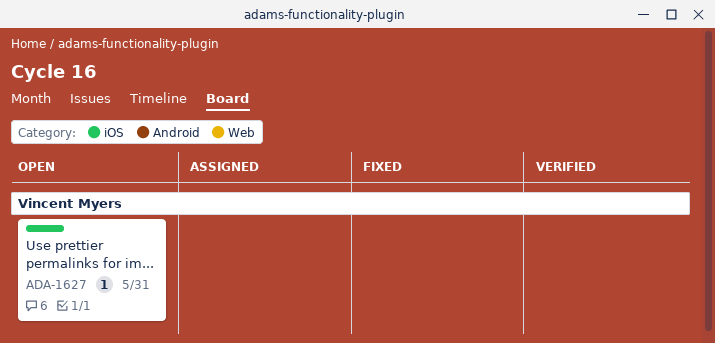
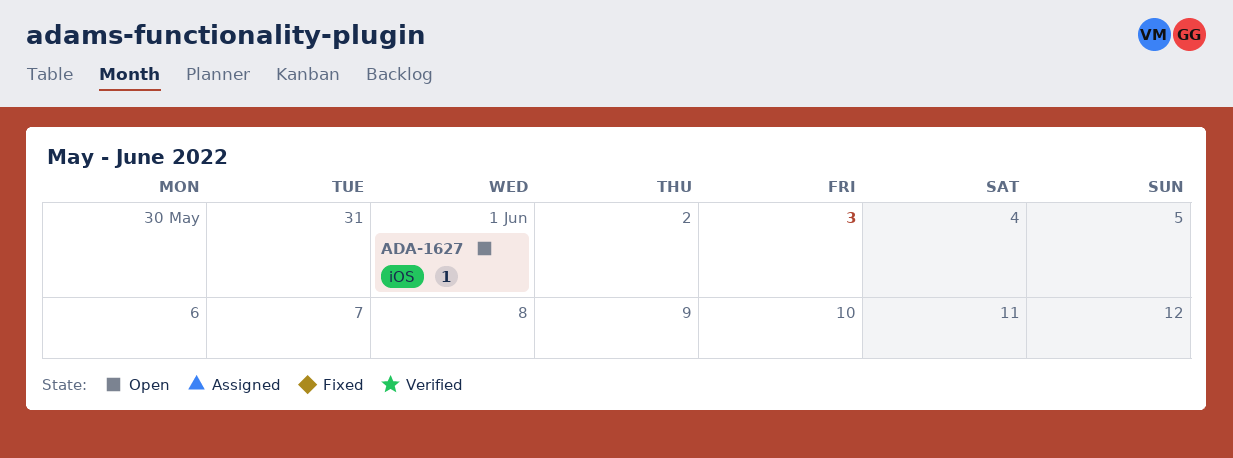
ADA-1627, due: May 31 -> Jun 1

